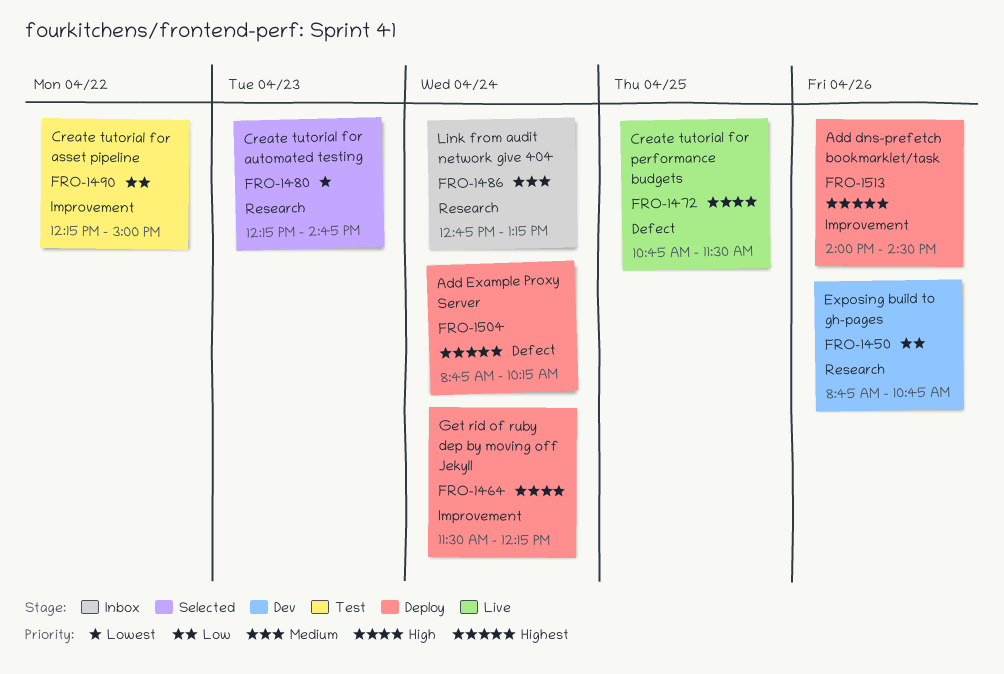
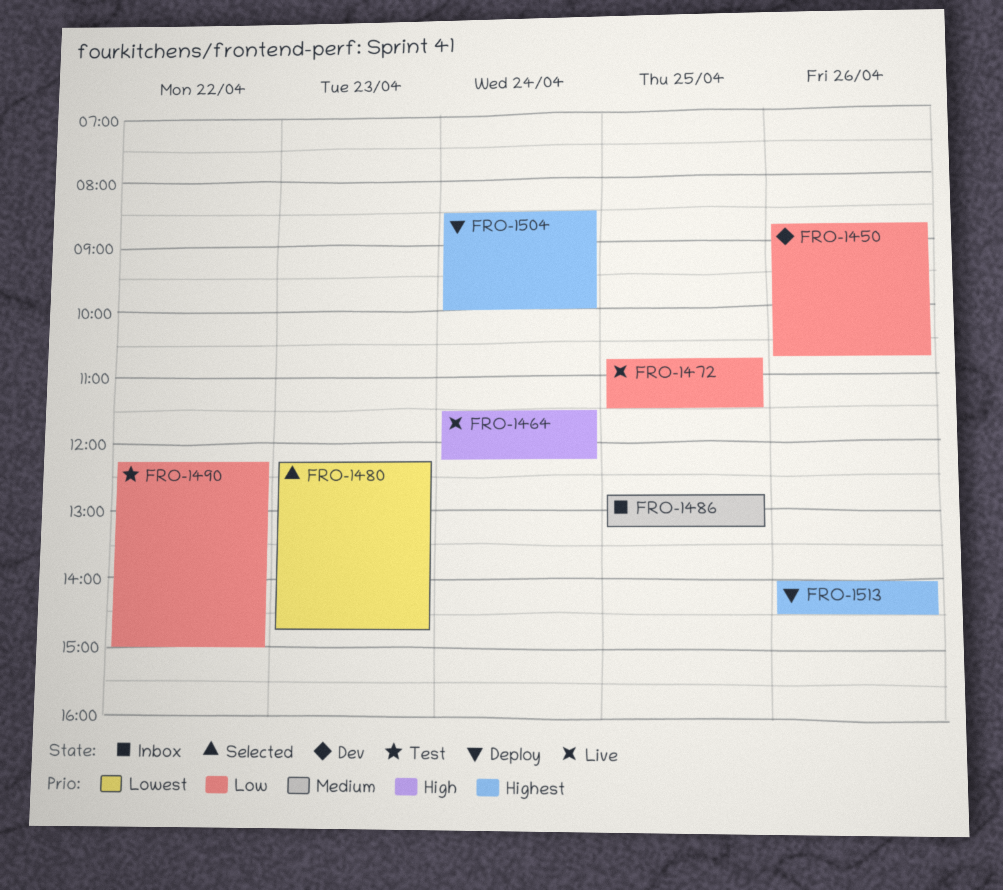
FRO-1464, status: Deploy -> Live
FRO-1472, priority: High -> Low
FRO-1486, day: Apr 24 -> Apr 25
FRO-1504, begins: 08:45 -> 08:30
FRO-1504, ends: 10:15 -> 10:00

